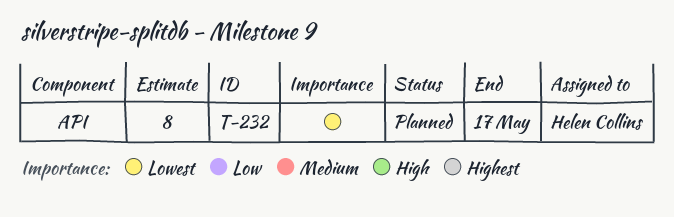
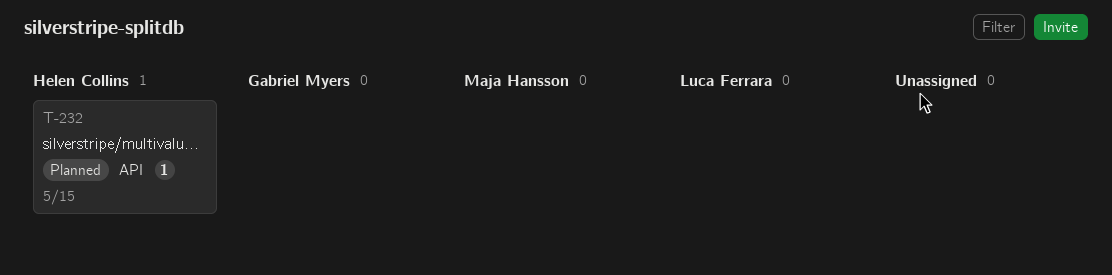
T-232, estimate: 8 -> 1
T-232, due: May 17 -> May 15

